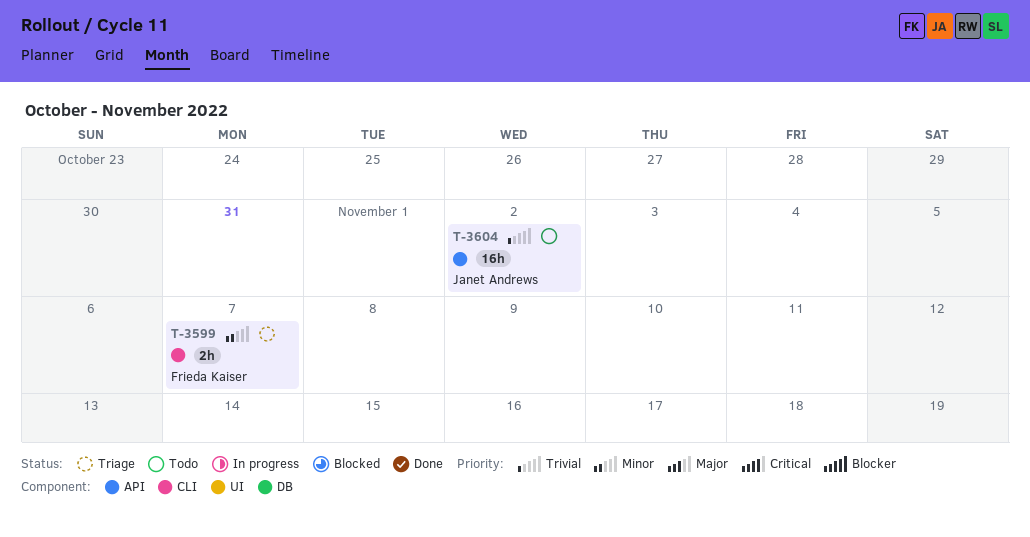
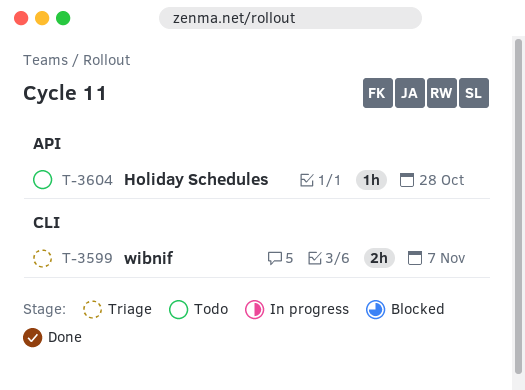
T-3604, estimate: 16h -> 1h
T-3604, due: Nov 2 -> Oct 28

